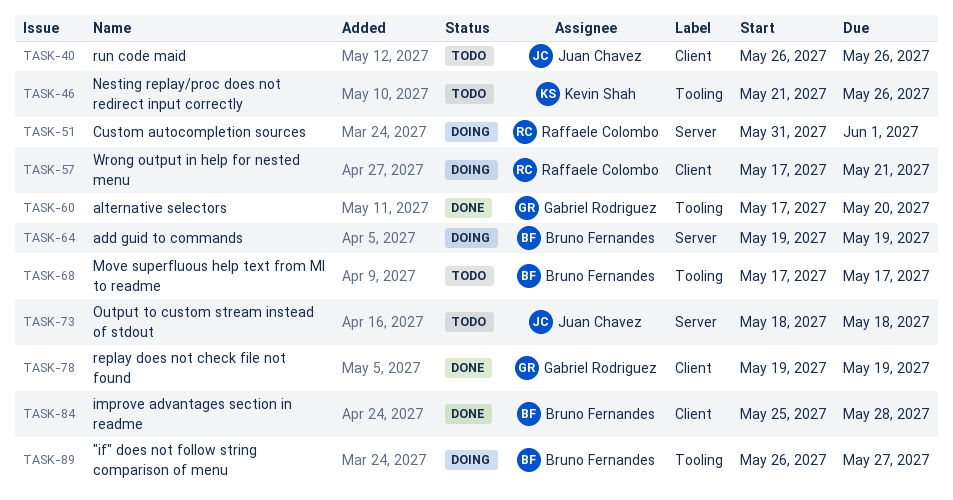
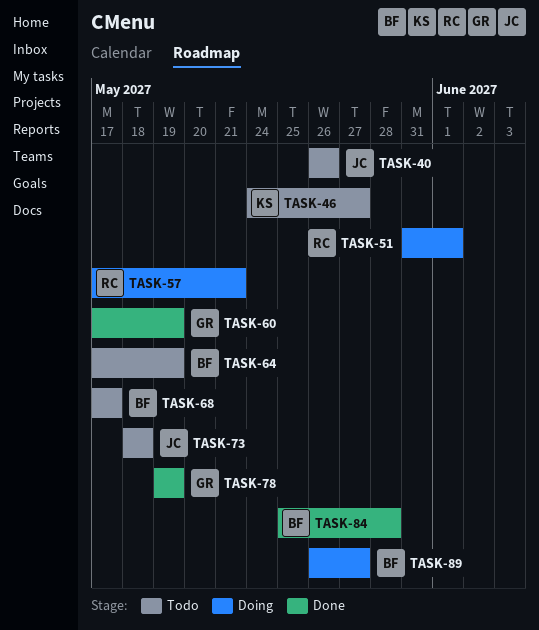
TASK-46, start: May 21 -> May 24
TASK-46, due: May 26 -> May 27
TASK-60, due: May 20 -> May 19
TASK-64, status: Doing -> Todo
TASK-64, start: May 19 -> May 17

